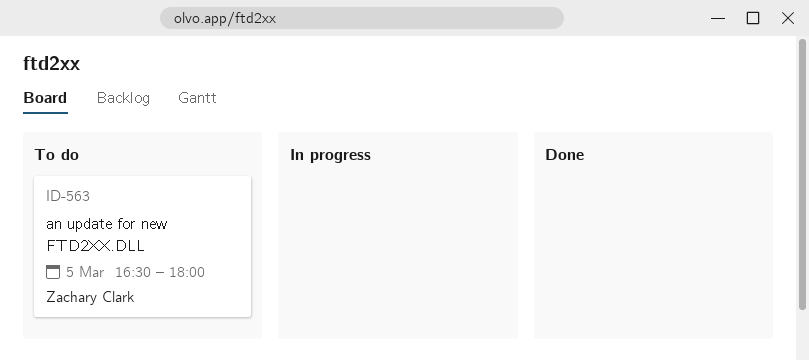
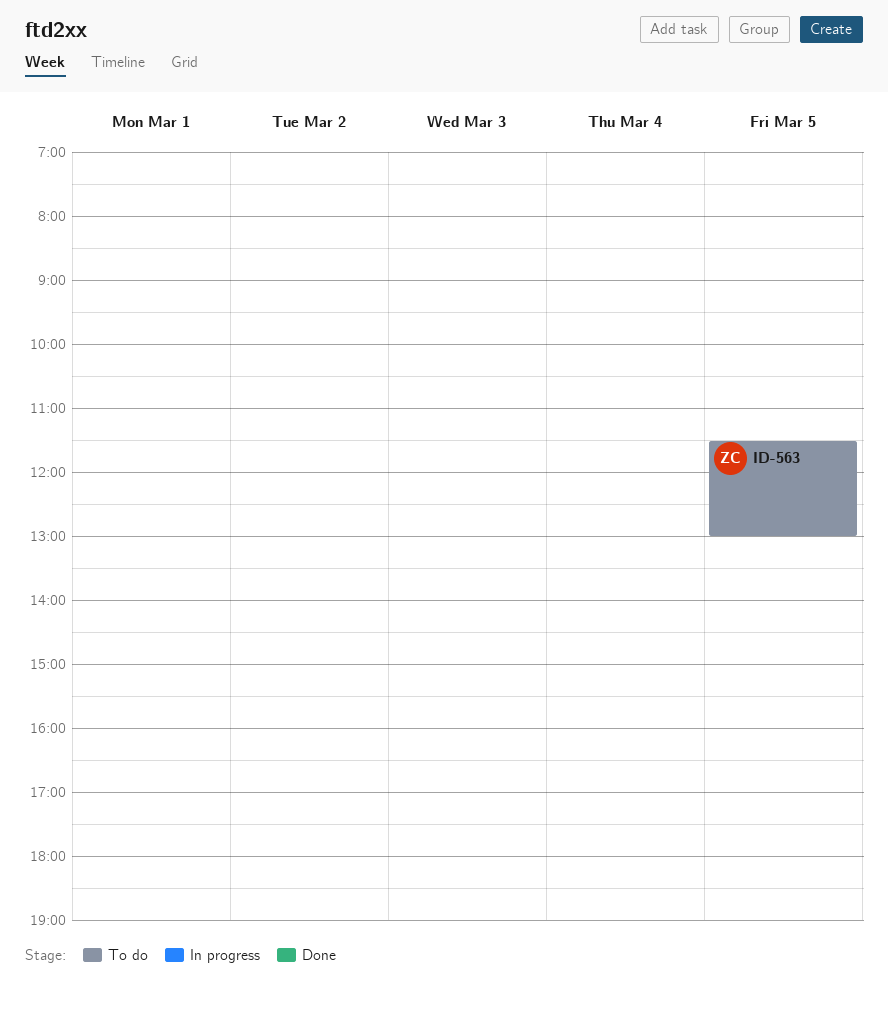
ID-563, begins: 16:30 -> 11:30
ID-563, ends: 18:00 -> 13:00

